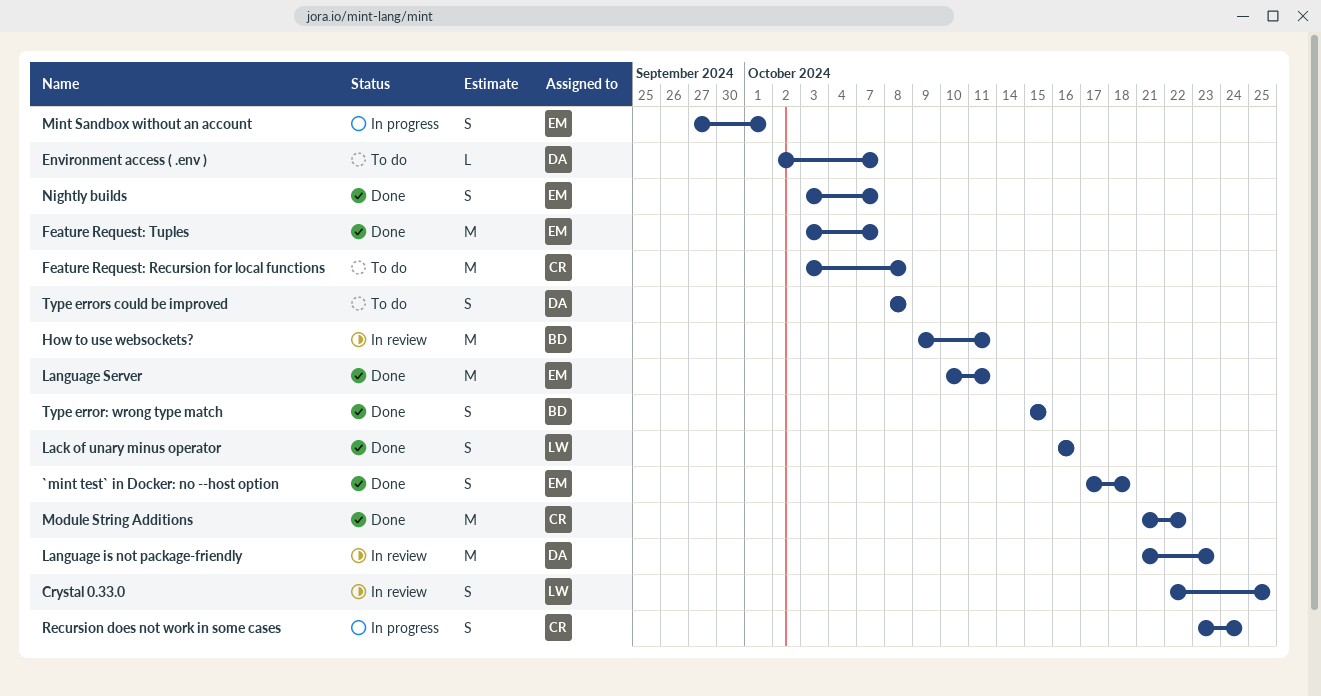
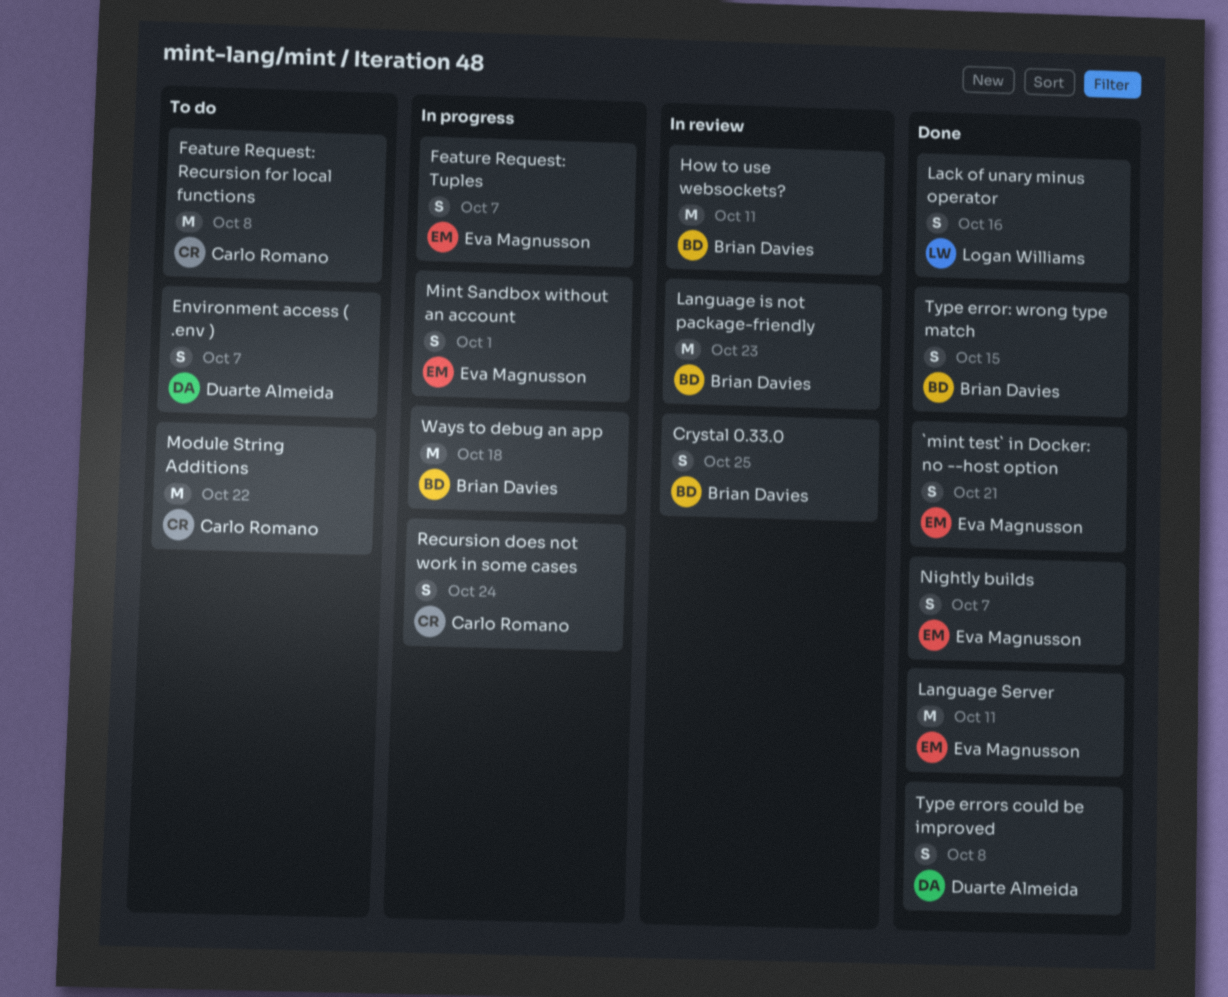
`mint test` in Docker: no --host option, due: Oct 18 -> Oct 21
Crystal 0.33.0, owner: Logan Williams -> Brian Davies
Environment access ( .env ), estimate: L -> S
Feature Request: Tuples, status: Done -> In progress
Feature Request: Tuples, estimate: M -> S
Language is not package-friendly, owner: Duarte Almeida -> Brian Davies
Module String Additions, status: Done -> To do
Type errors could be improved, status: To do -> Done
Ways to debug an app: none -> present

